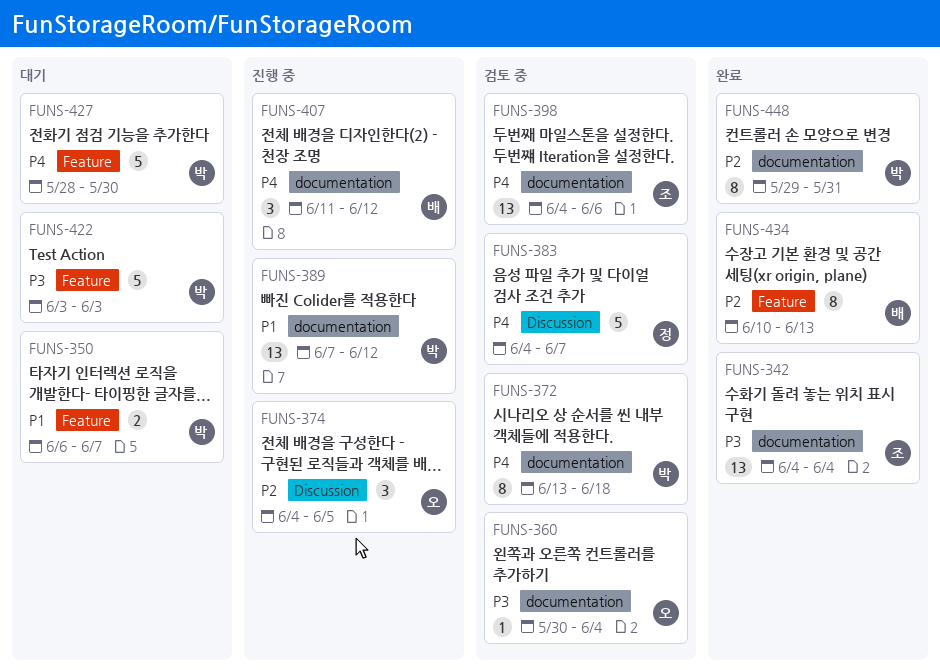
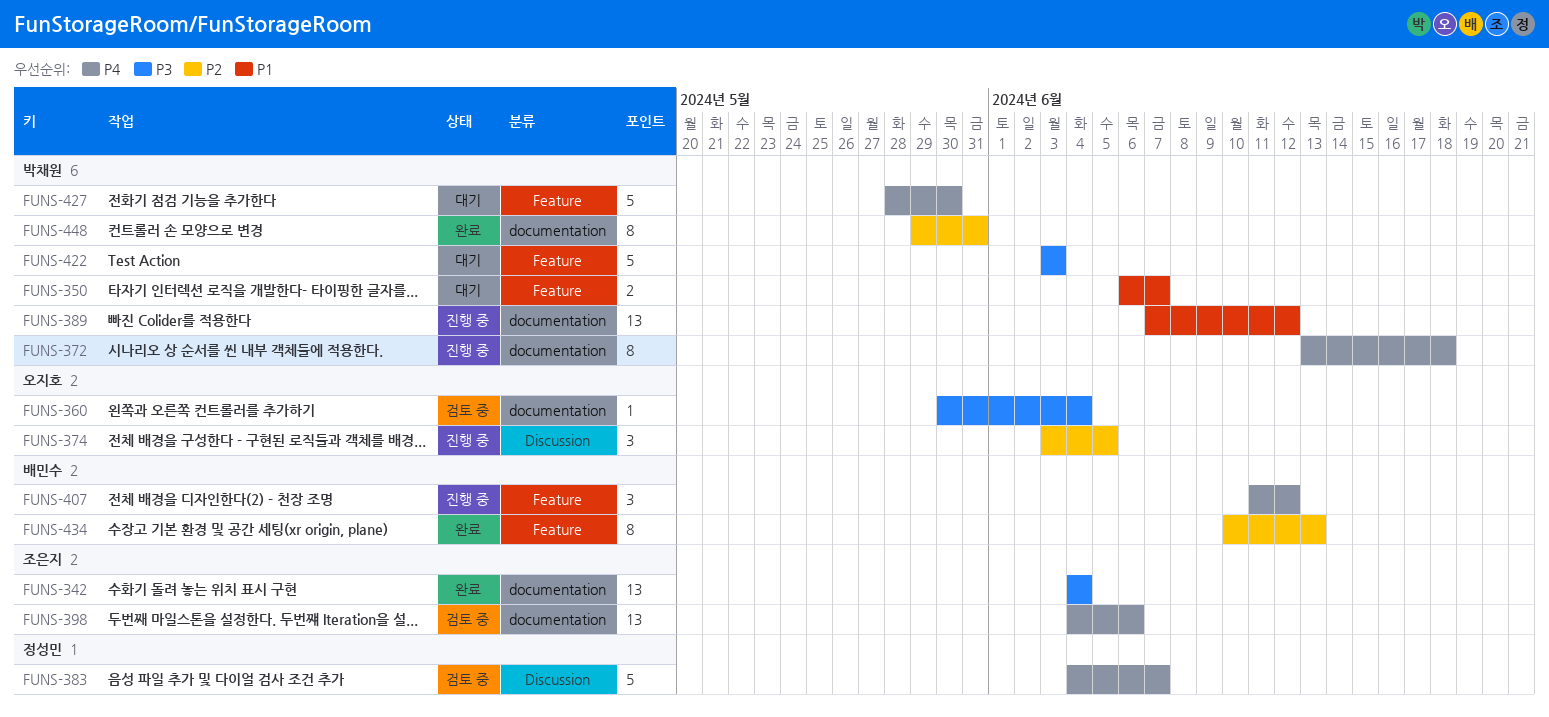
FUNS-372, status: 검토 중 -> 진행 중
FUNS-374, start: Jun 4 -> Jun 3
FUNS-407, label: documentation -> Feature

